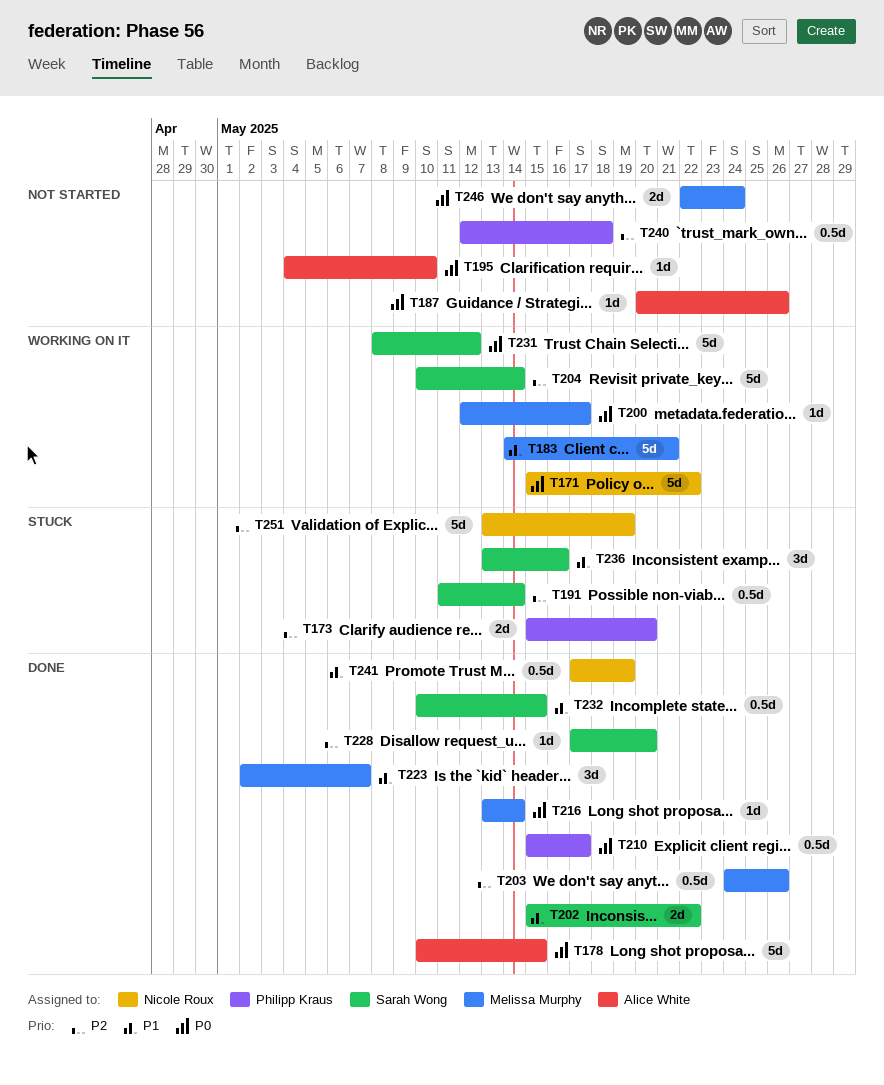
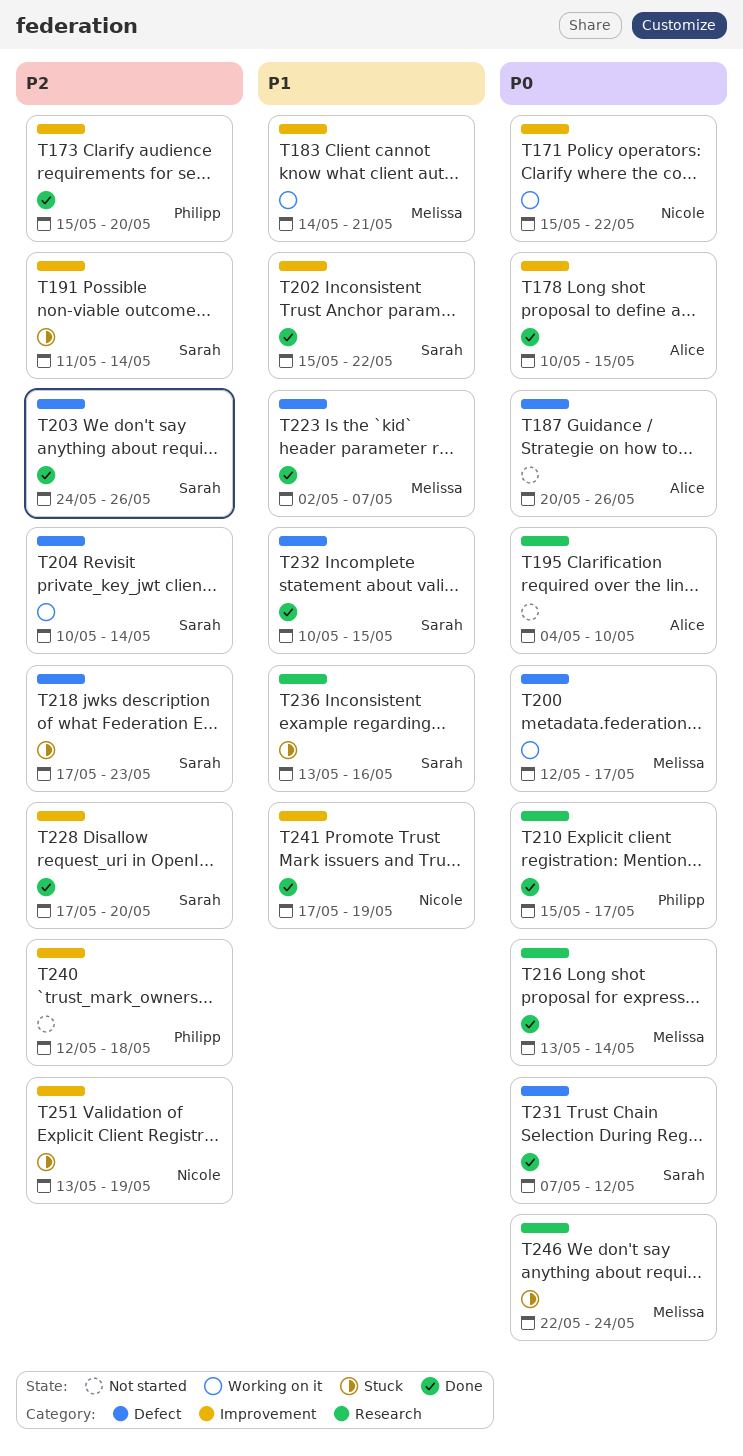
T173, status: Stuck -> Done
T203, owner: Melissa Murphy -> Sarah Wong
T218: none -> present
T231, status: Working on it -> Done
T231, start: May 8 -> May 7
T246, status: Not started -> Stuck

